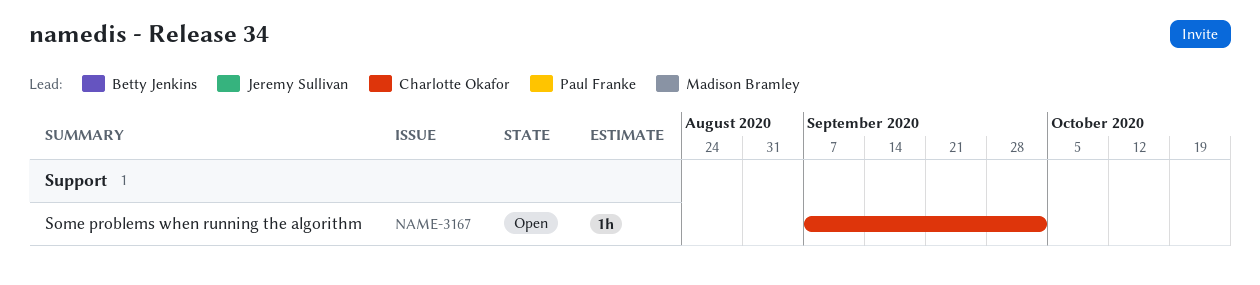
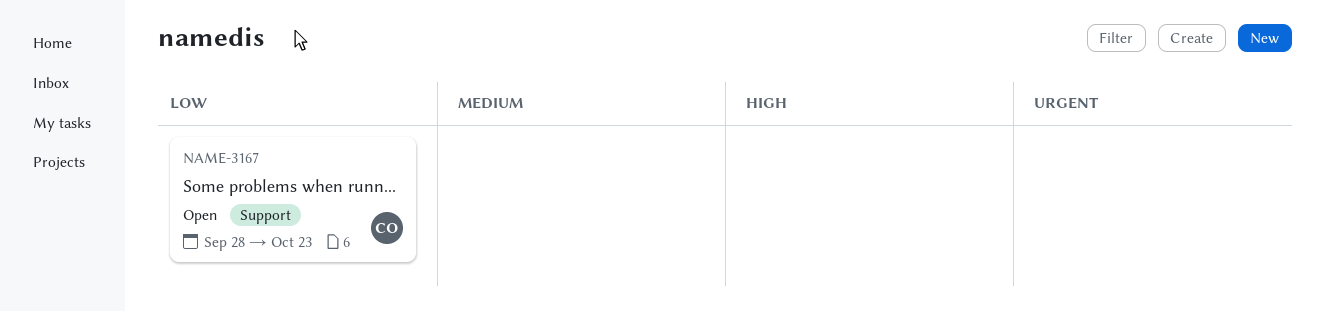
NAME-3167, start: Sep 7 -> Sep 28
NAME-3167, due: Oct 2 -> Oct 23

